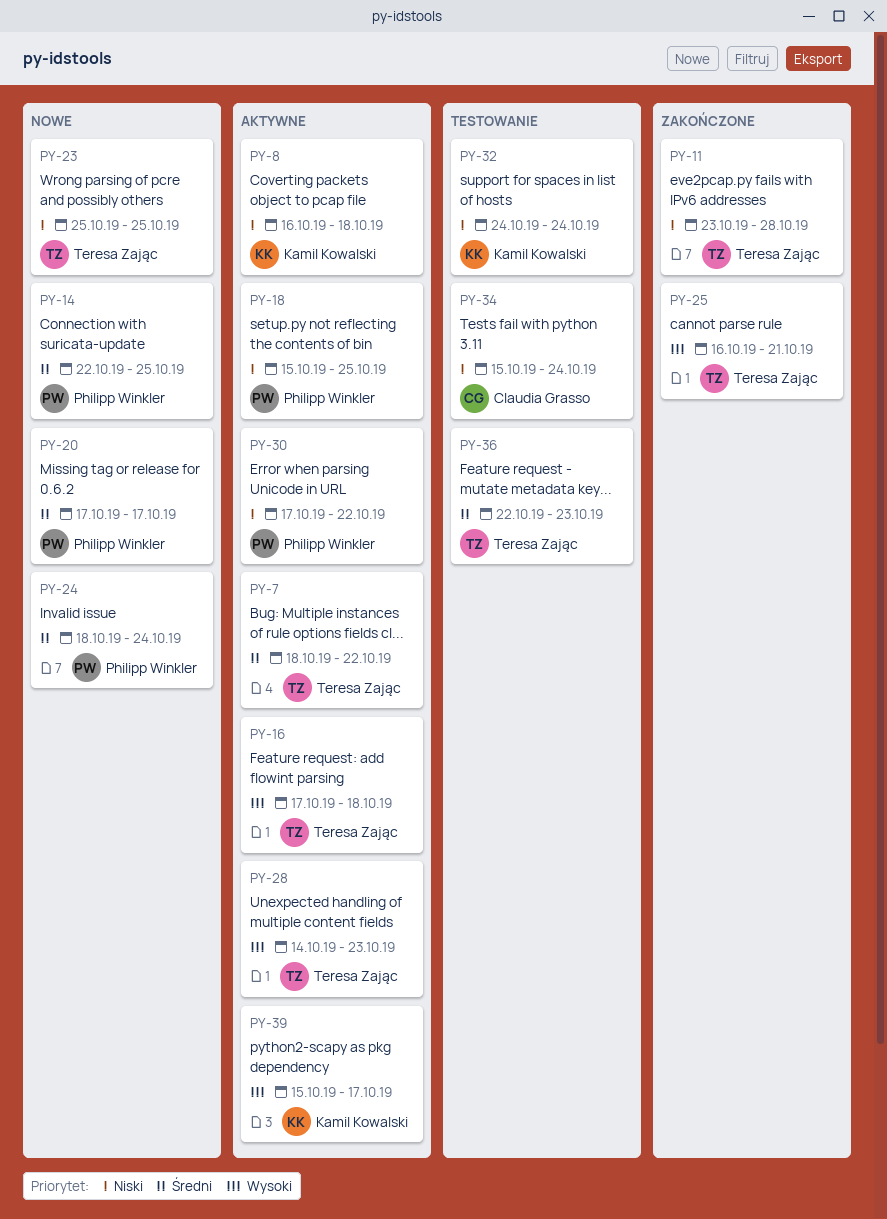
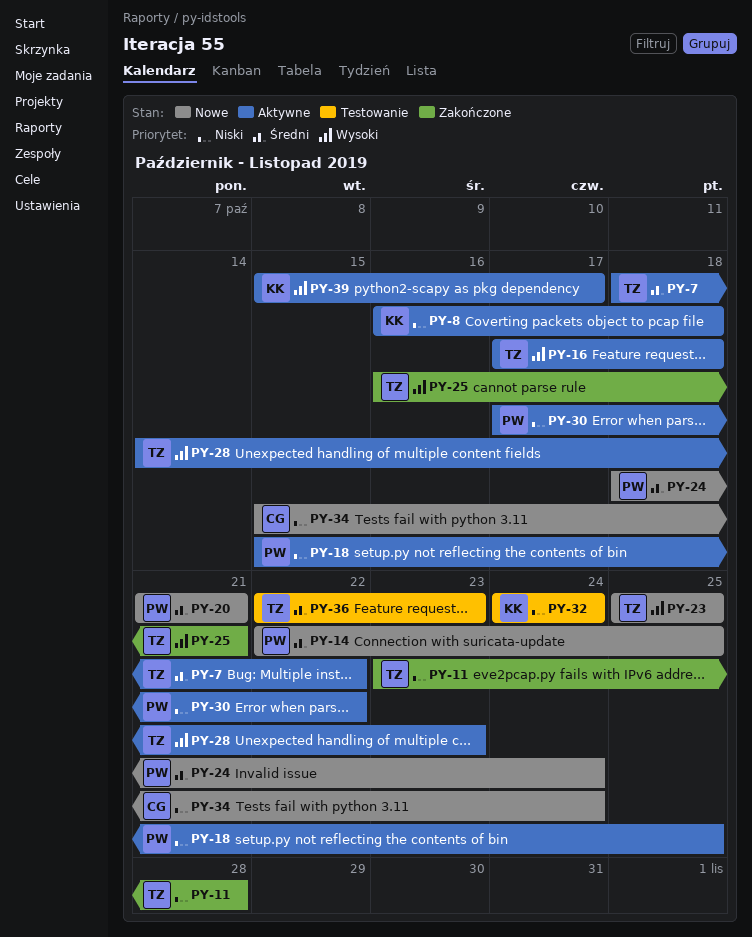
PY-20, start: Oct 17 -> Oct 21
PY-20, due: Oct 17 -> Oct 21
PY-23, priority: Niski -> Wysoki
PY-34, status: Testowanie -> Nowe

